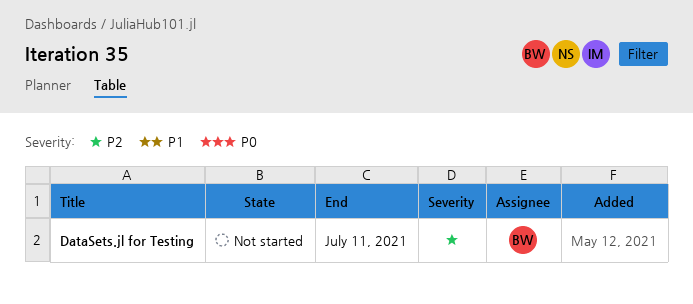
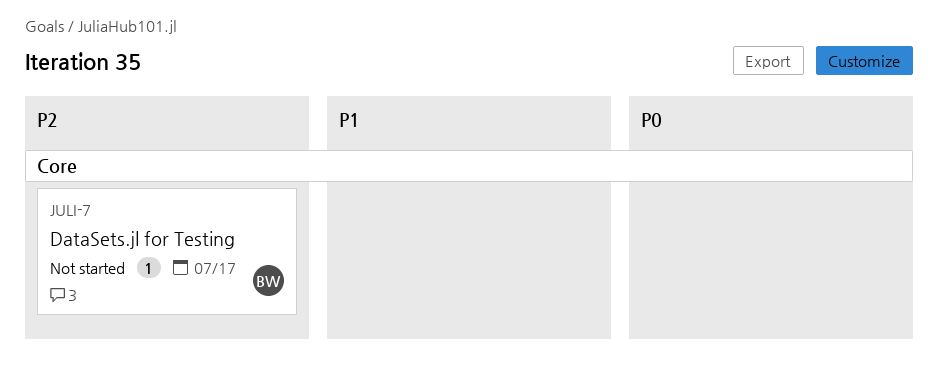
DataSets.jl for Testing, due: Jul 11 -> Jul 17

